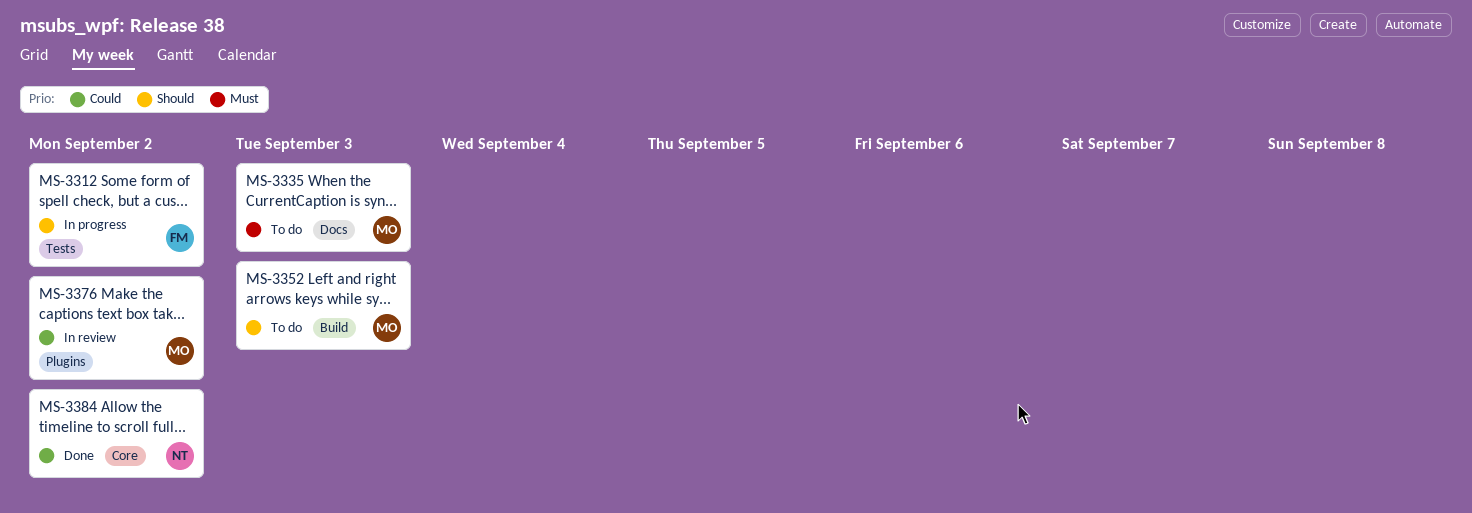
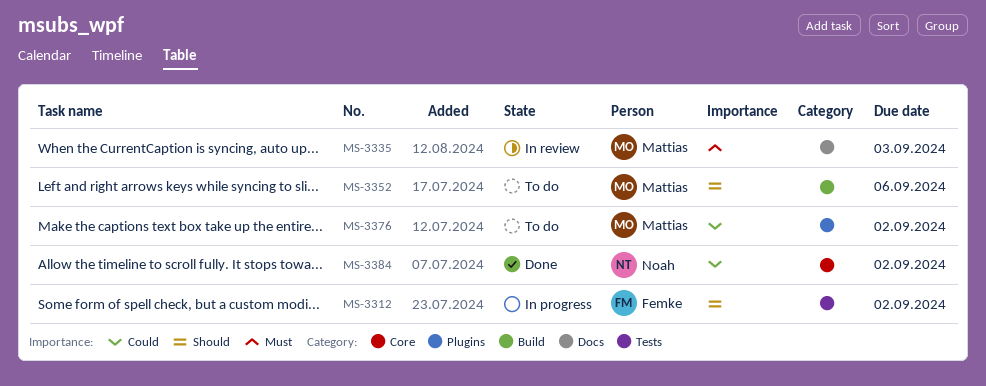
MS-3335, status: To do -> In review
MS-3352, due: Sep 3 -> Sep 6
MS-3376, status: In review -> To do

